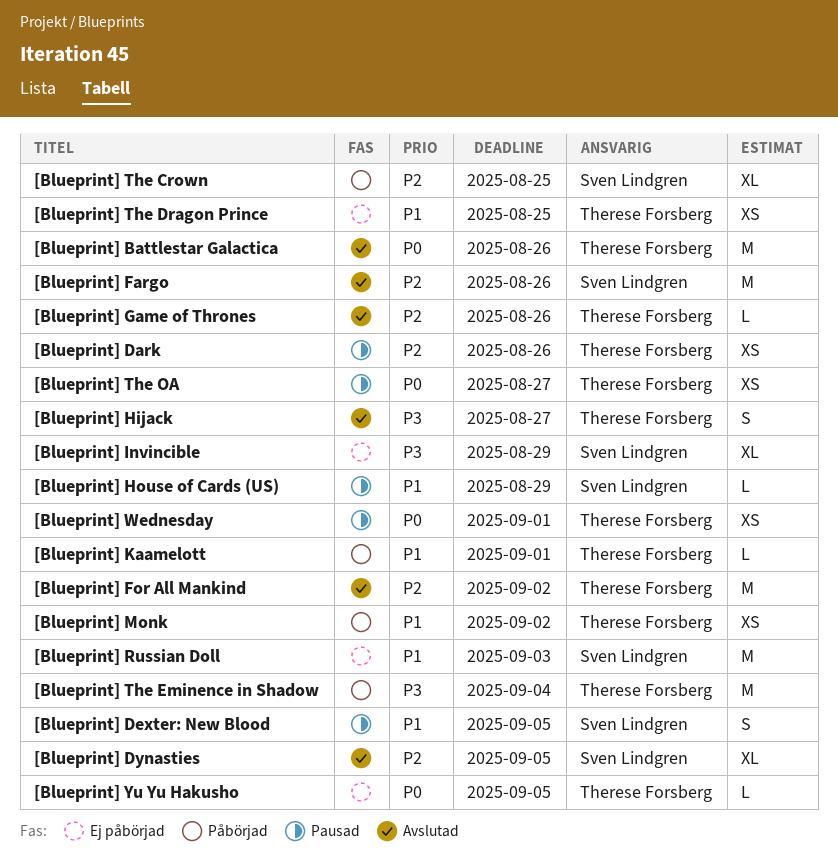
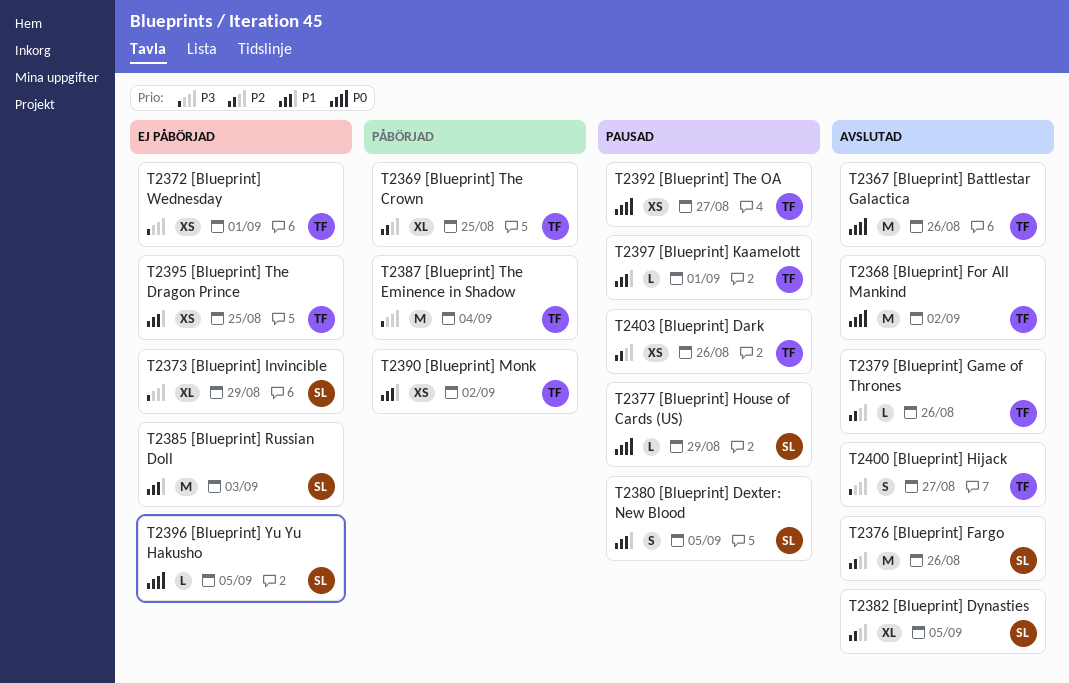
[Blueprint] For All Mankind, priority: P2 -> P0
[Blueprint] House of Cards (US), priority: P1 -> P0
[Blueprint] Kaamelott, status: Påbörjad -> Pausad
[Blueprint] The Crown, owner: Sven Lindgren -> Therese Forsberg
[Blueprint] Wednesday, status: Pausad -> Ej påbörjad
[Blueprint] Wednesday, priority: P0 -> P3
[Blueprint] Yu Yu Hakusho, owner: Therese Forsberg -> Sven Lindgren

